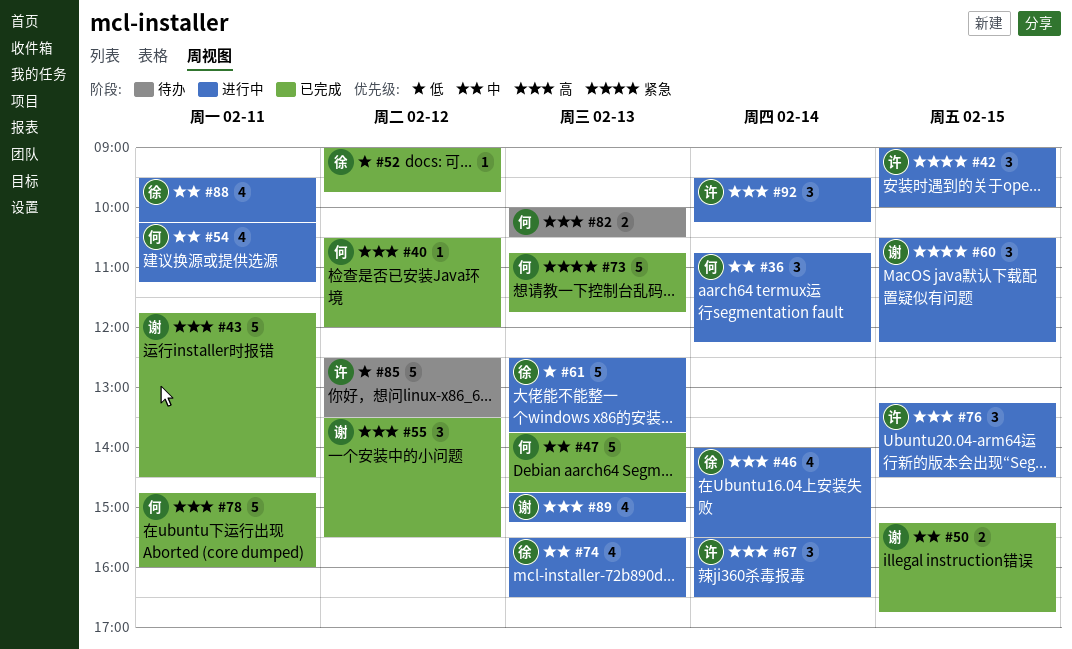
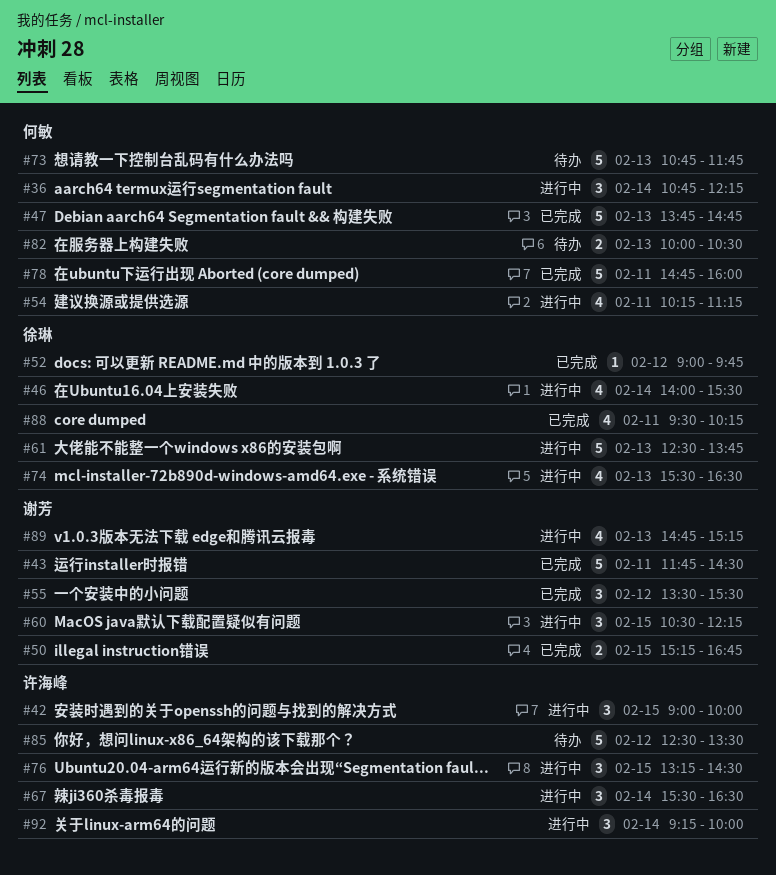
#40: present -> none
#73, status: 已完成 -> 待办
#88, status: 进行中 -> 已完成
#92, begins: 09:30 -> 09:15
#92, ends: 10:15 -> 10:00

